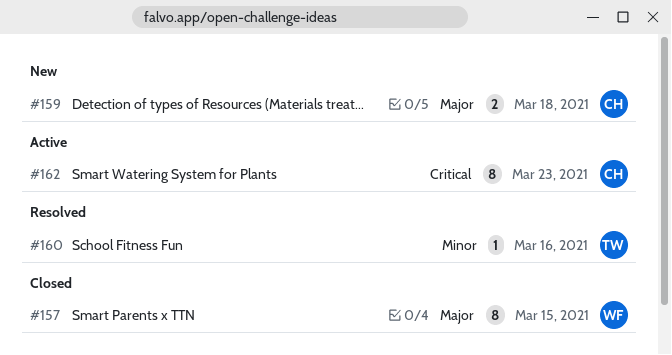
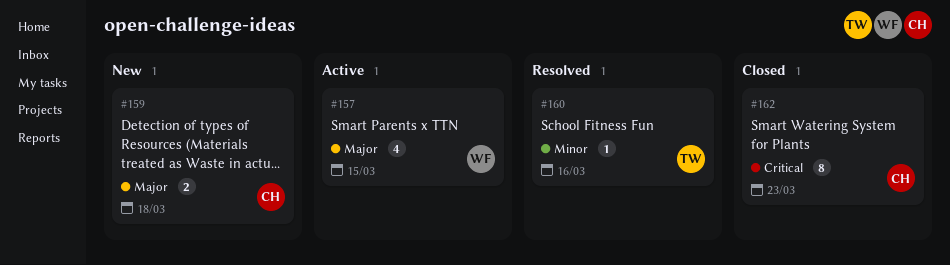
#157, status: Closed -> Active
#157, estimate: 8 -> 4
#162, status: Active -> Closed

